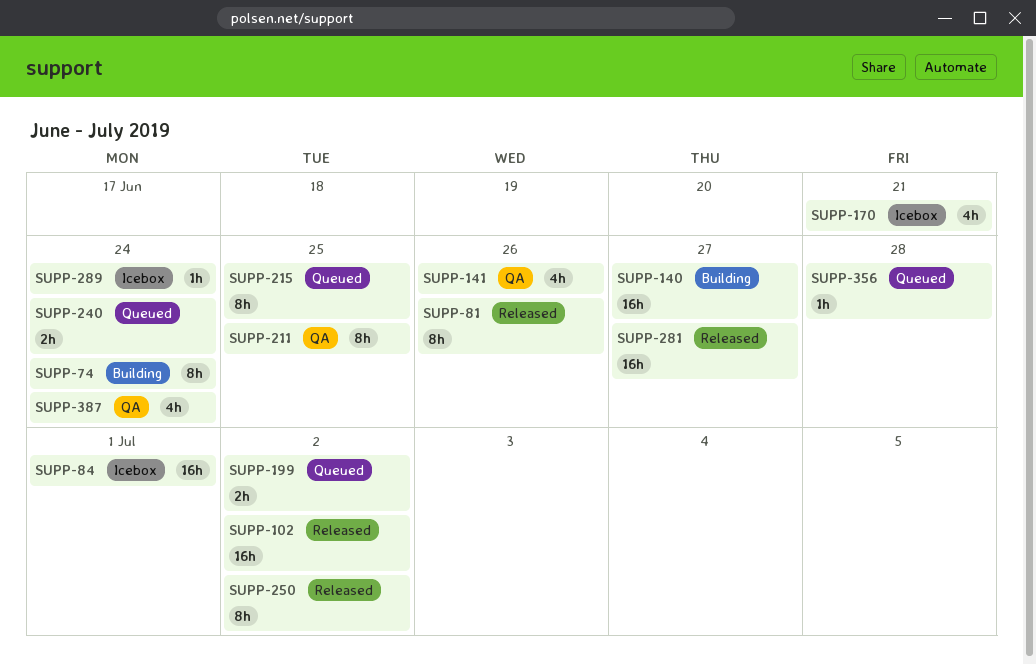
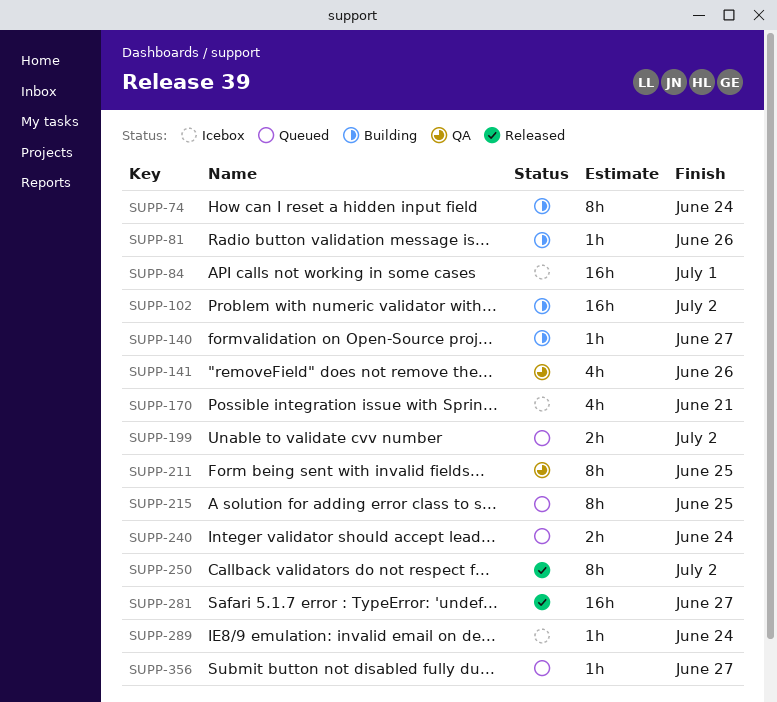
SUPP-81, status: Released -> Building
SUPP-81, estimate: 8h -> 1h
SUPP-102, status: Released -> Building
SUPP-140, estimate: 16h -> 1h
SUPP-356, due: Jun 28 -> Jun 27
SUPP-387: present -> none

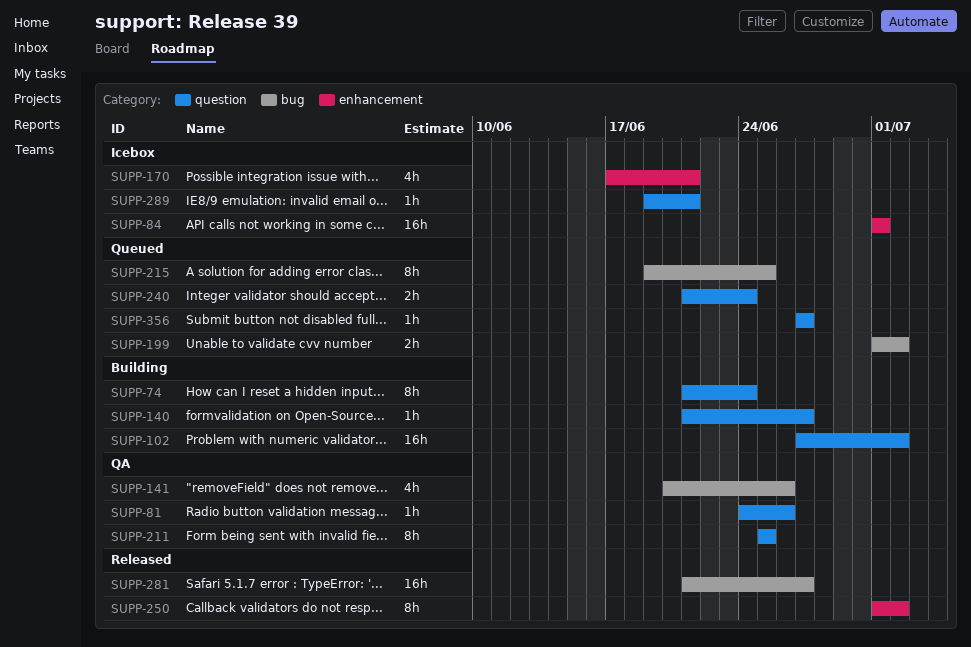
SUPP-81, status: Building -> QA
SUPP-289, due: Jun 24 -> Jun 21

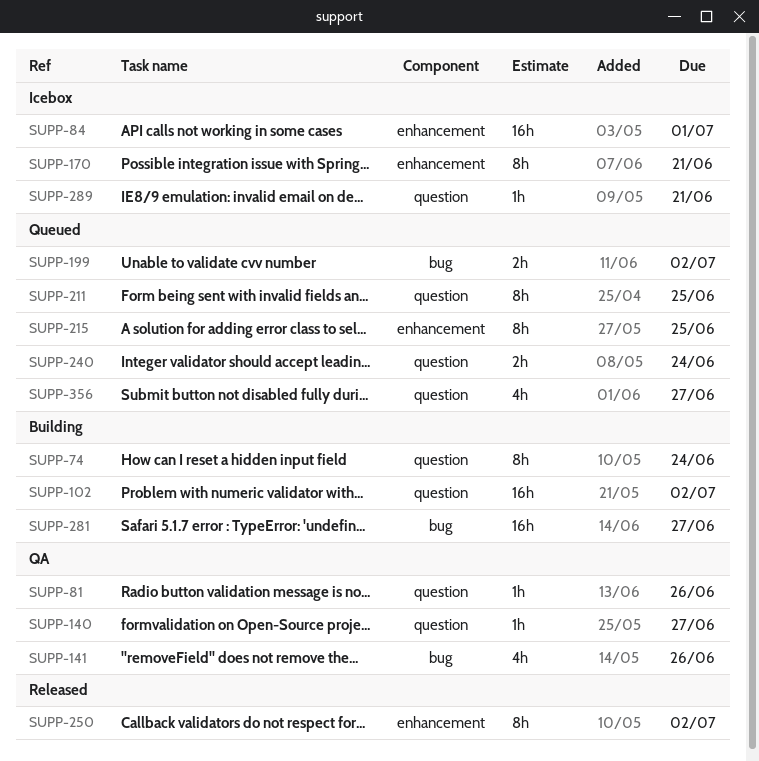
SUPP-140, status: Building -> QA
SUPP-170, estimate: 4h -> 8h
SUPP-211, status: QA -> Queued
SUPP-215, label: bug -> enhancement
SUPP-281, status: Released -> Building
SUPP-356, estimate: 1h -> 4h

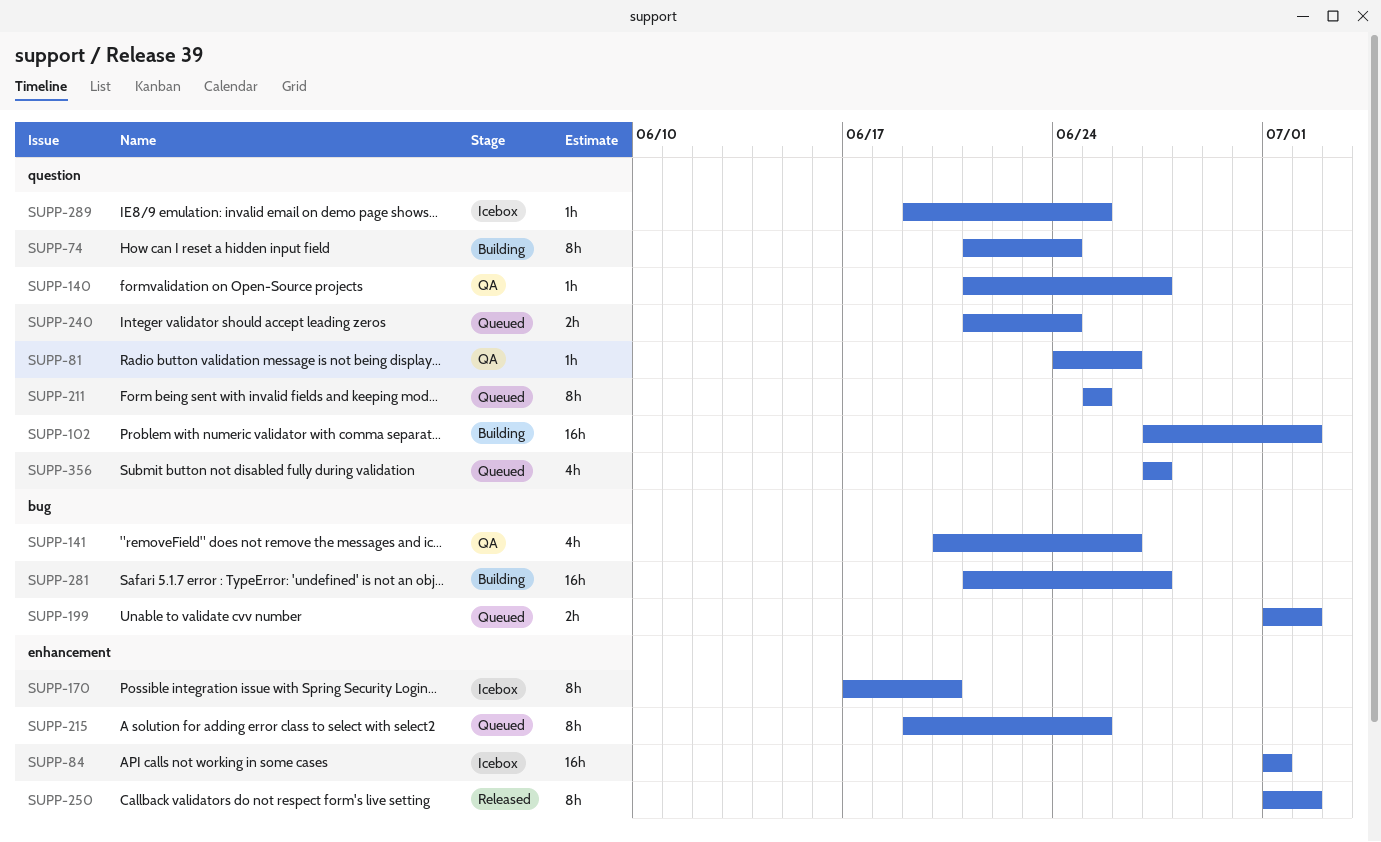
SUPP-170, due: Jun 21 -> Jun 20
SUPP-289, due: Jun 21 -> Jun 25

